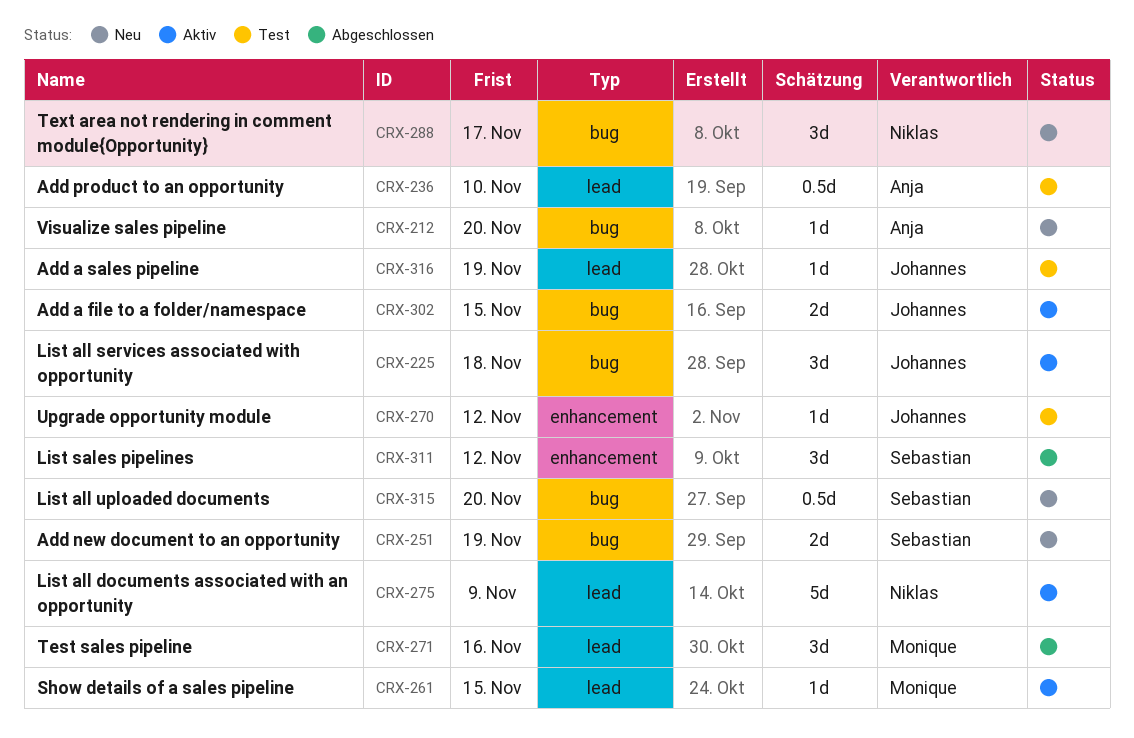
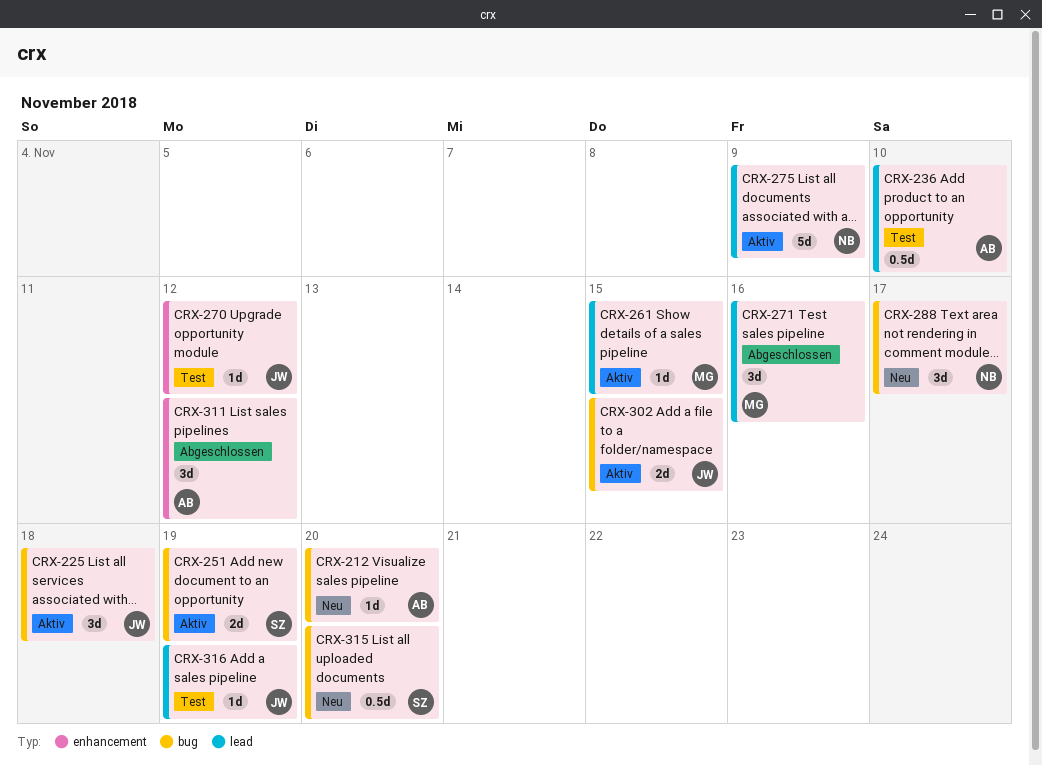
CRX-251, status: Neu -> Aktiv
CRX-311, owner: Sebastian -> Anja

